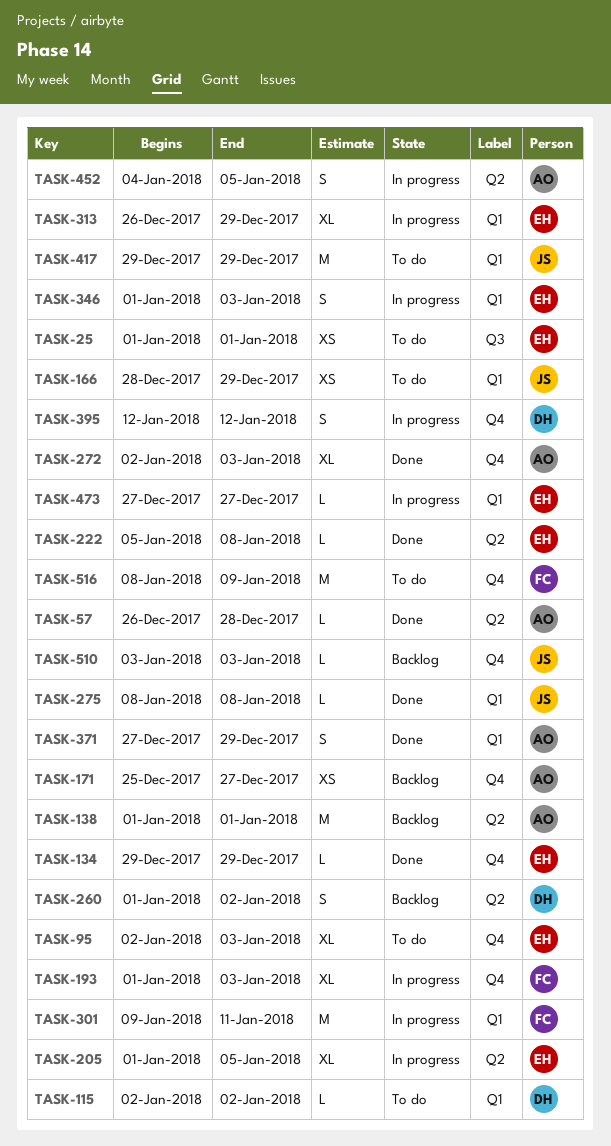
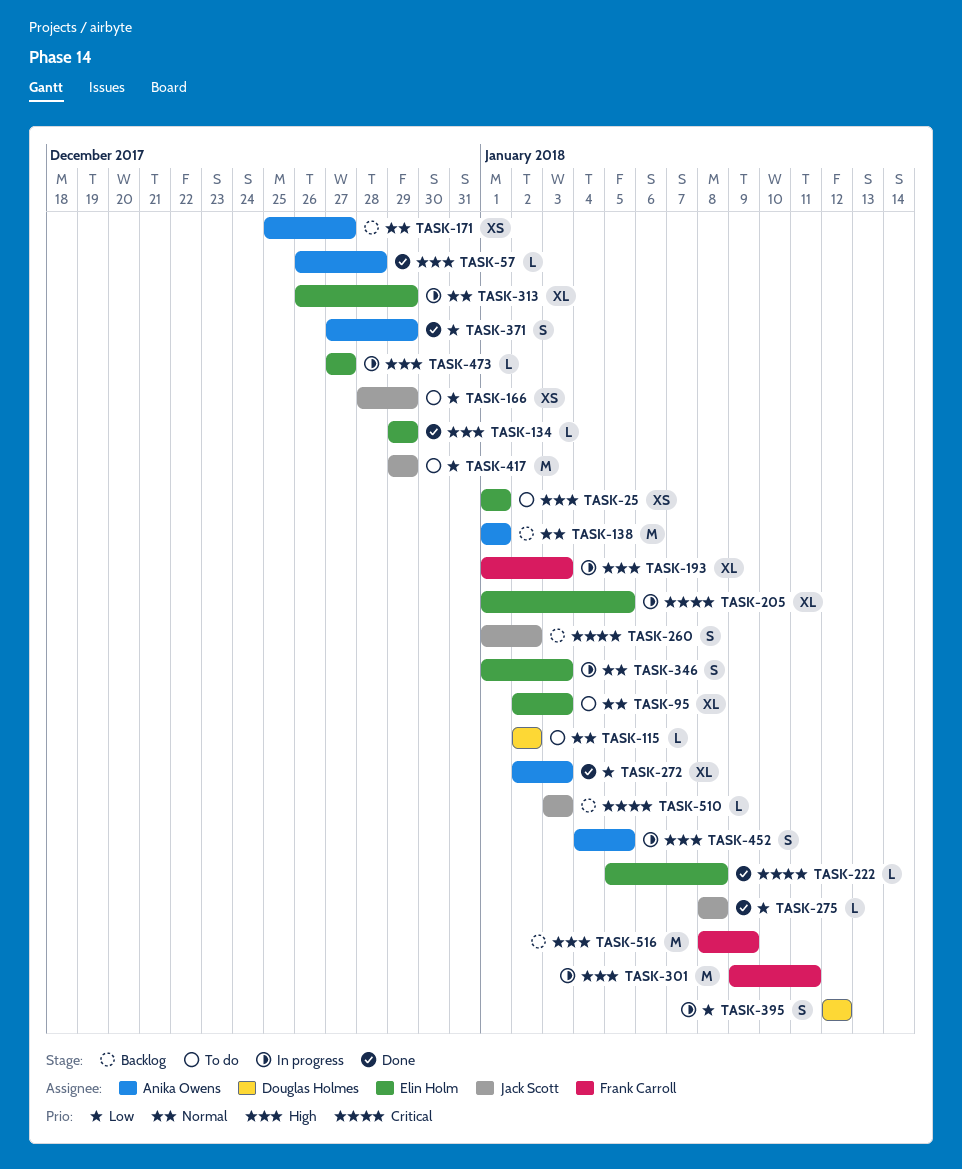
TASK-260, owner: Douglas Holmes -> Jack Scott
TASK-516, status: To do -> Backlog

